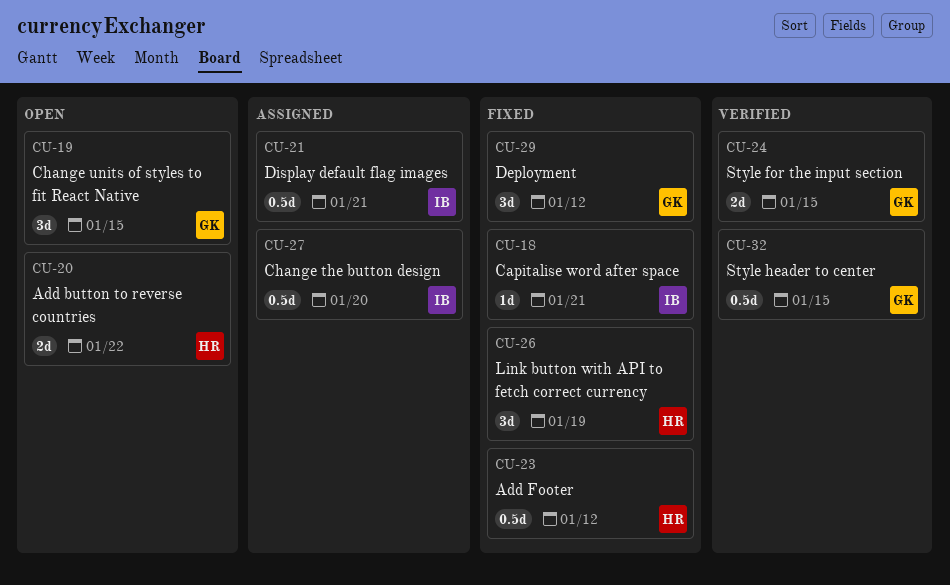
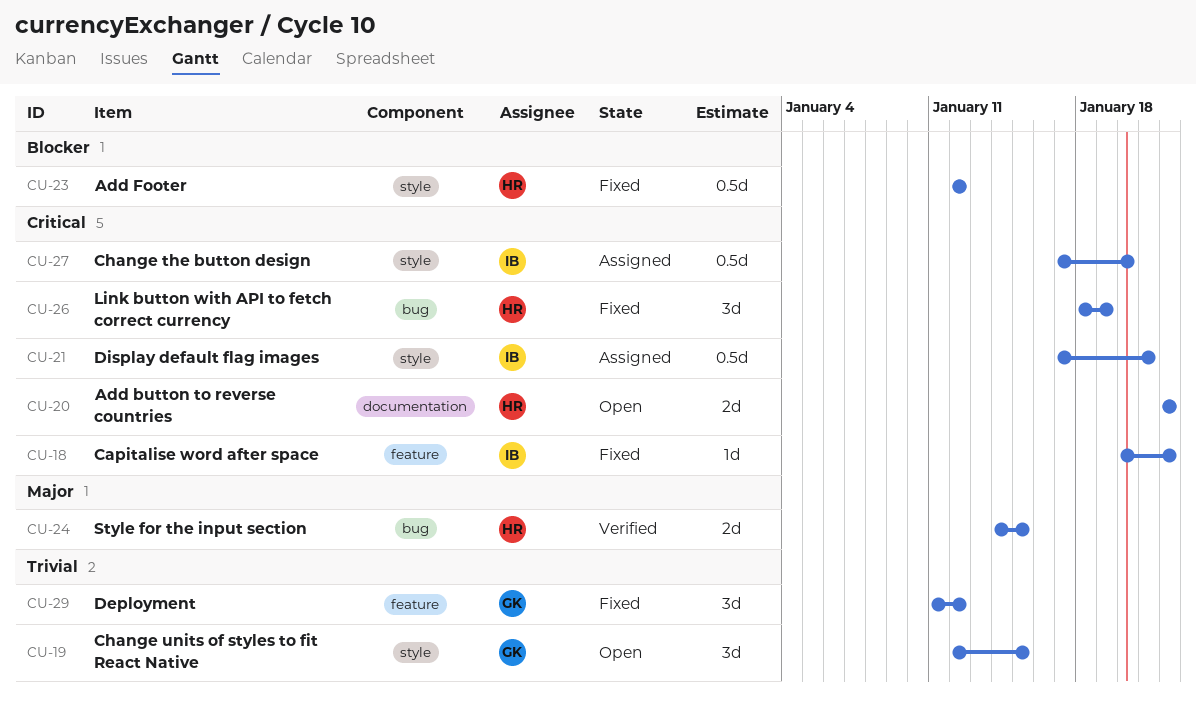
CU-18, due: Jan 21 -> Jan 22
CU-24, owner: GK -> HR
CU-32: present -> none

